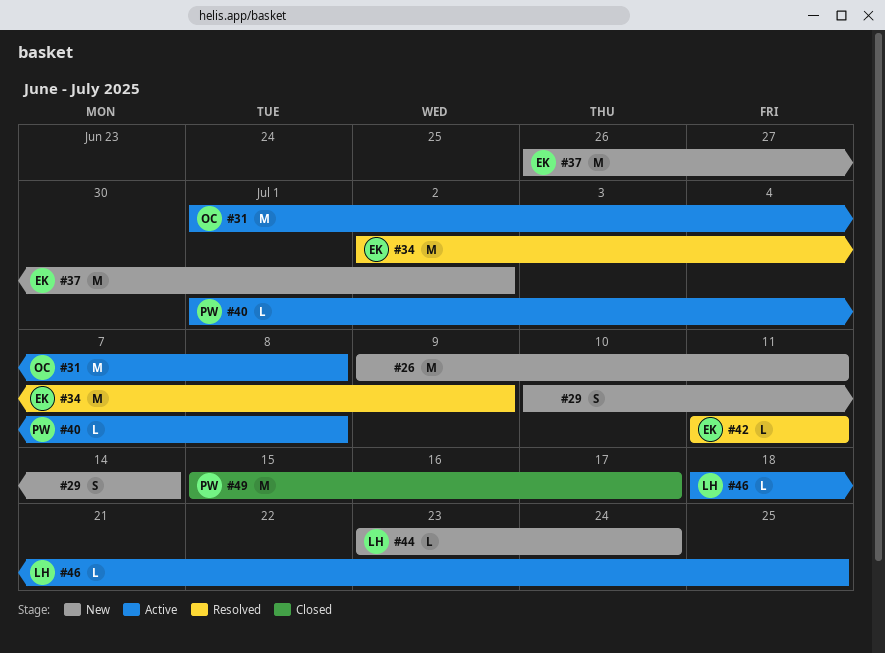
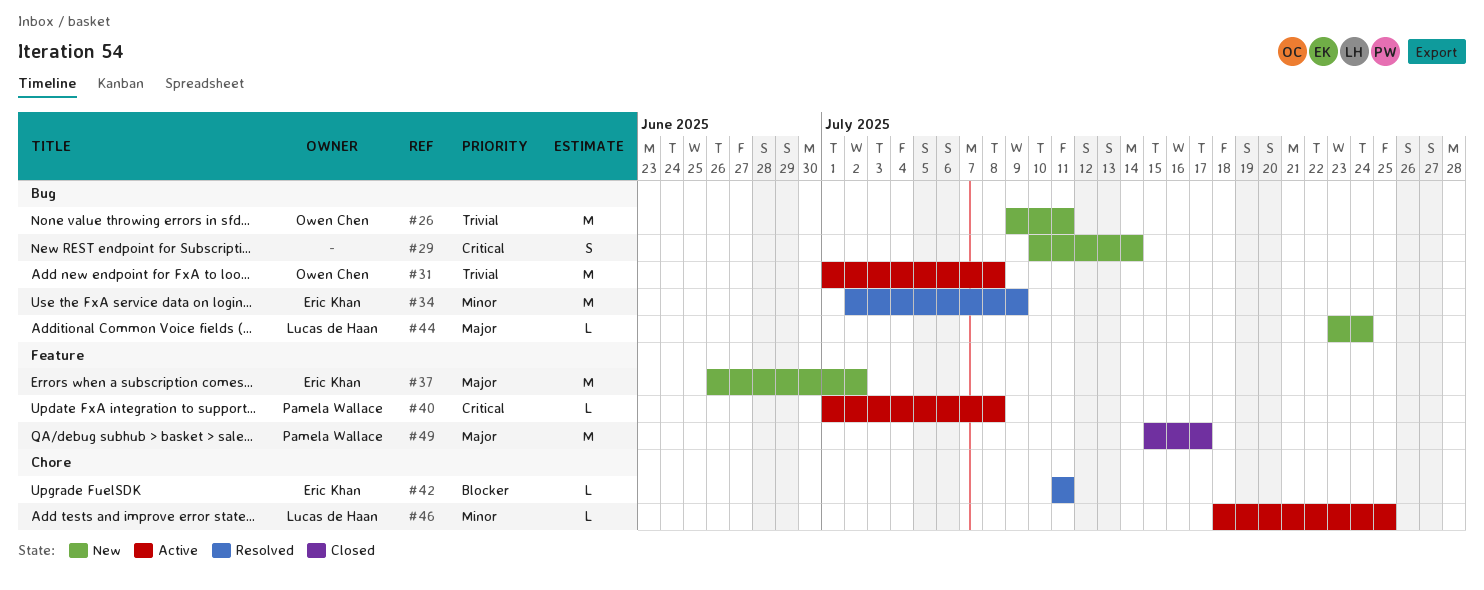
#26, owner: none -> Owen Chen

